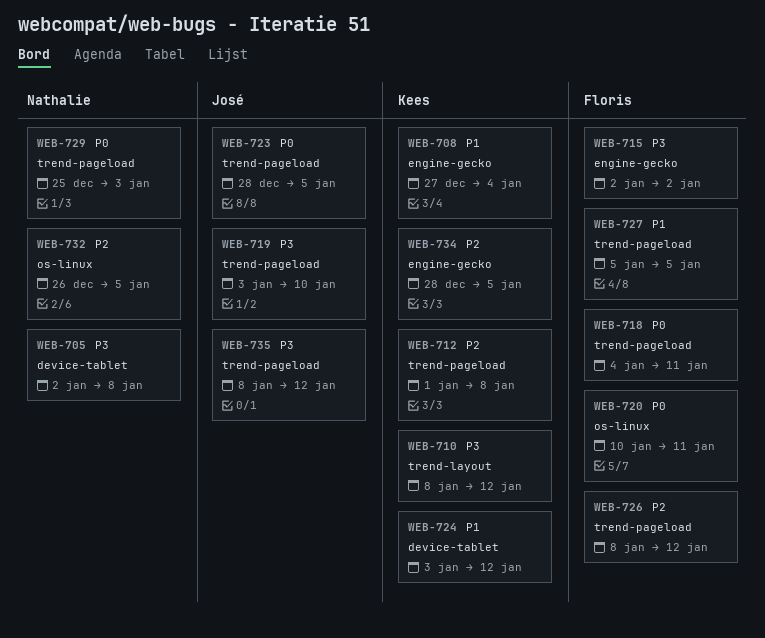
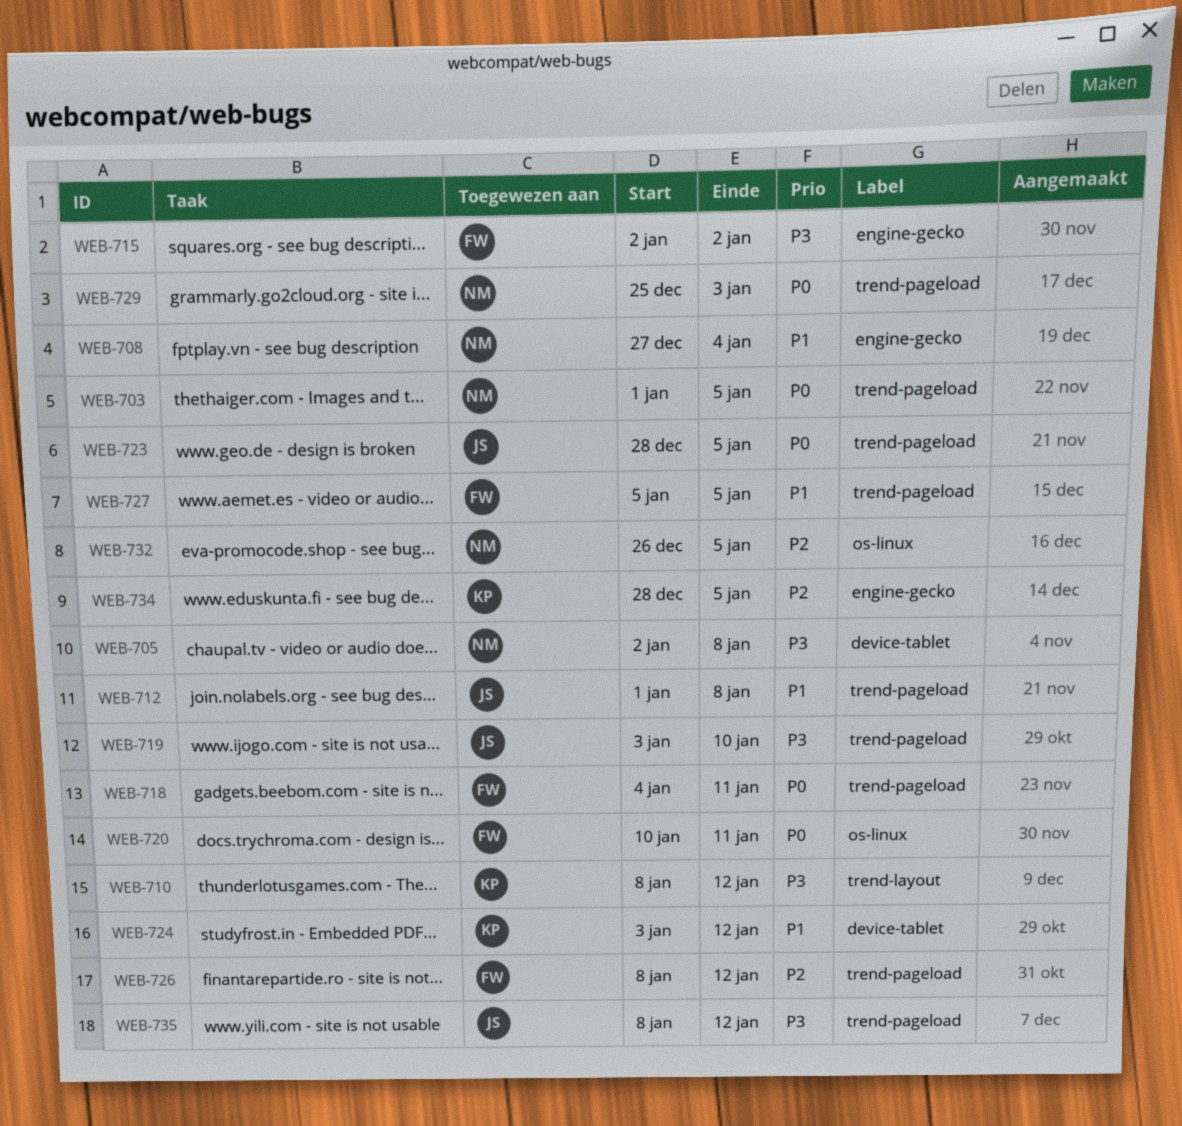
WEB-703: none -> present
WEB-708, owner: Kees -> Nathalie
WEB-712, owner: Kees -> José
WEB-712, priority: P2 -> P1

